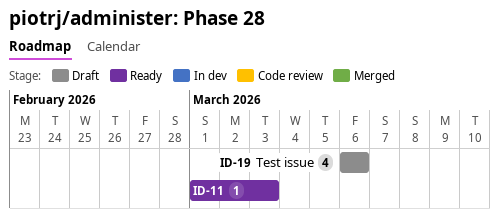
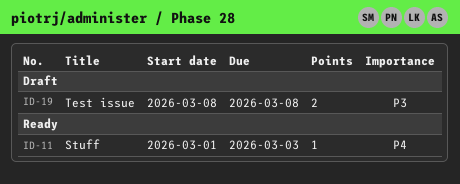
ID-19, estimate: 4 -> 2
ID-19, start: Mar 6 -> Mar 8
ID-19, due: Mar 6 -> Mar 8

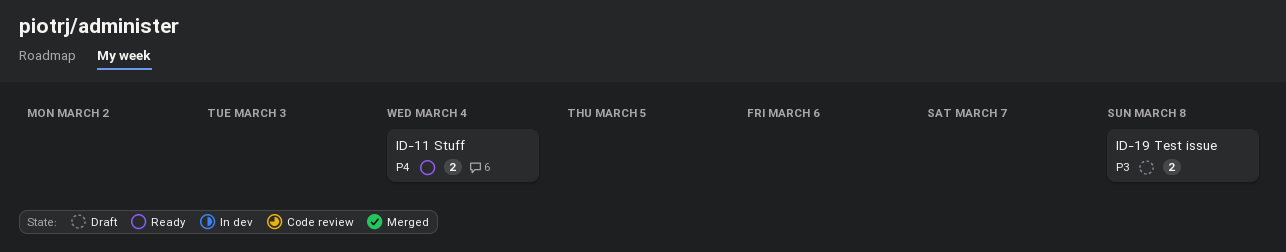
ID-11, estimate: 1 -> 2
ID-11, due: Mar 3 -> Mar 4

